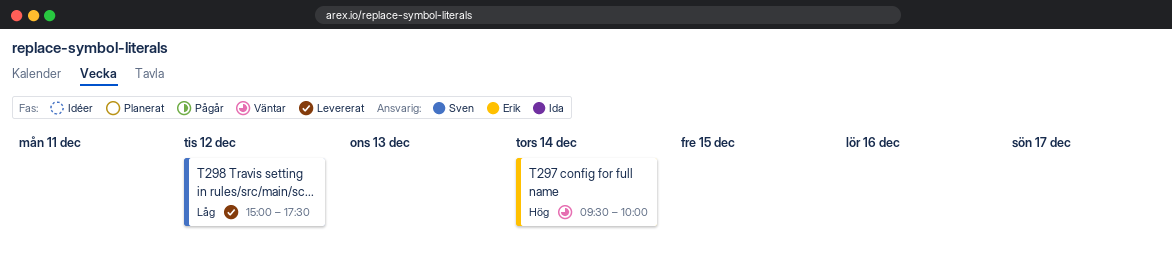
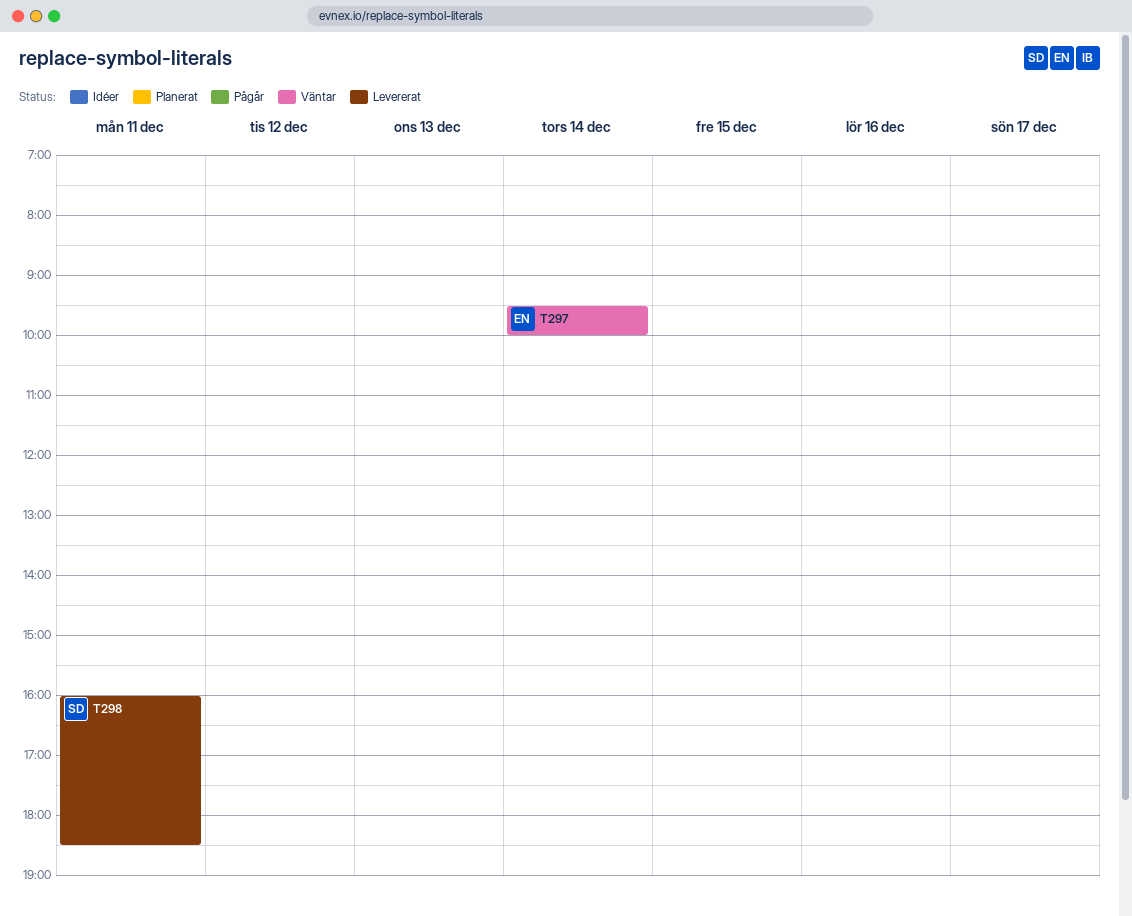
T298, day: Dec 12 -> Dec 11
T298, begins: 15:00 -> 16:00
T298, ends: 17:30 -> 18:30

